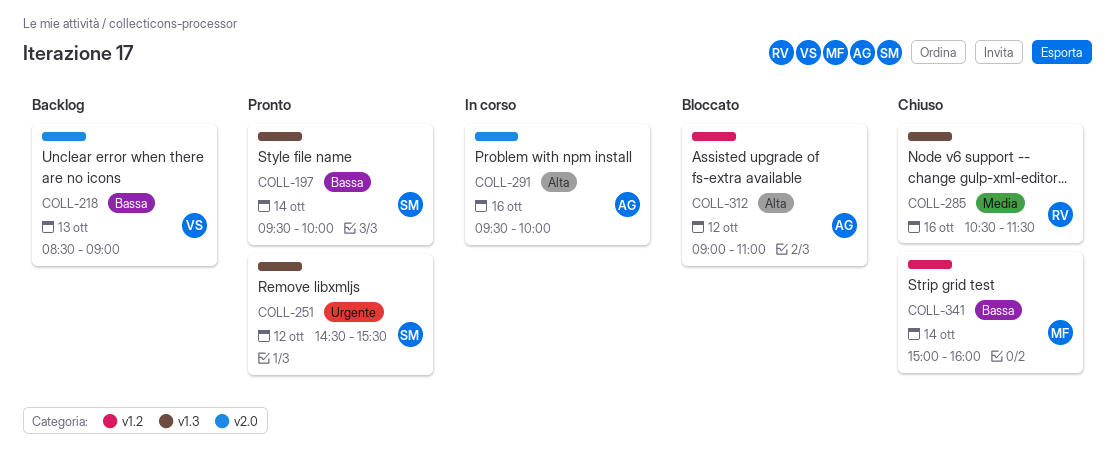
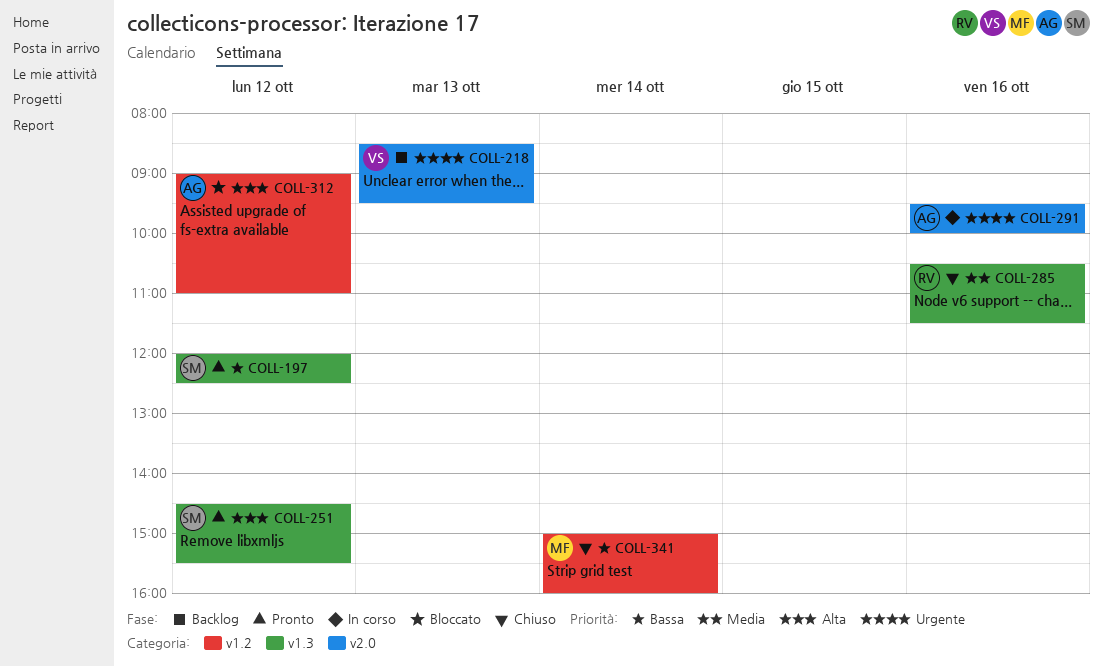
COLL-197, day: Oct 14 -> Oct 12
COLL-197, begins: 09:30 -> 12:00
COLL-197, ends: 10:00 -> 12:30
COLL-218, priority: Bassa -> Urgente
COLL-218, ends: 09:00 -> 09:30
COLL-251, priority: Urgente -> Alta
COLL-291, priority: Alta -> Urgente

